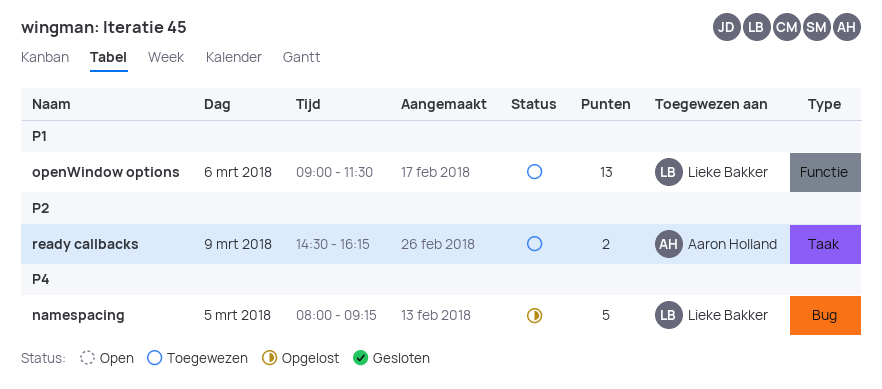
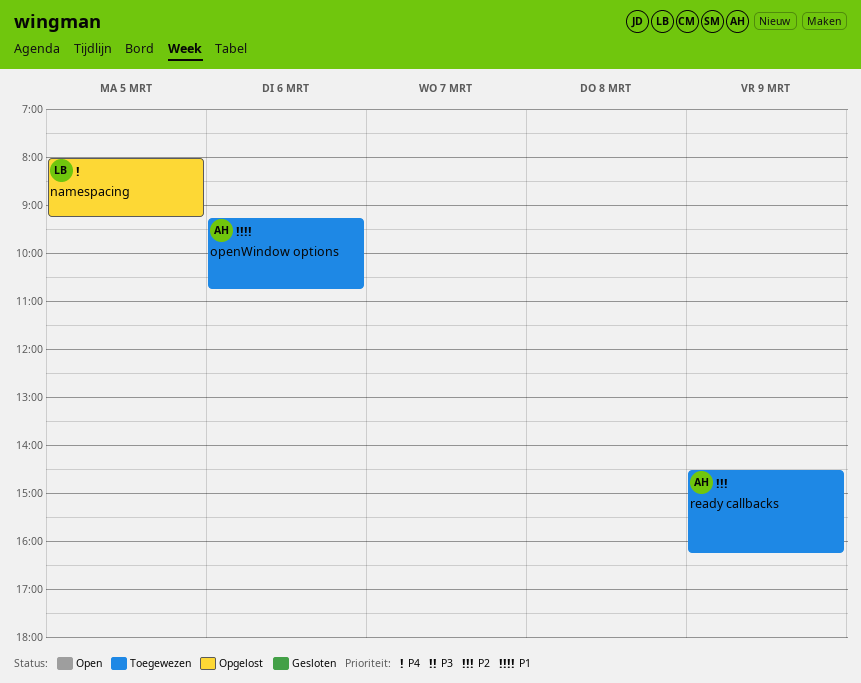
openWindow options, owner: Lieke Bakker -> Aaron Holland
openWindow options, begins: 09:00 -> 09:15
openWindow options, ends: 11:30 -> 10:45

